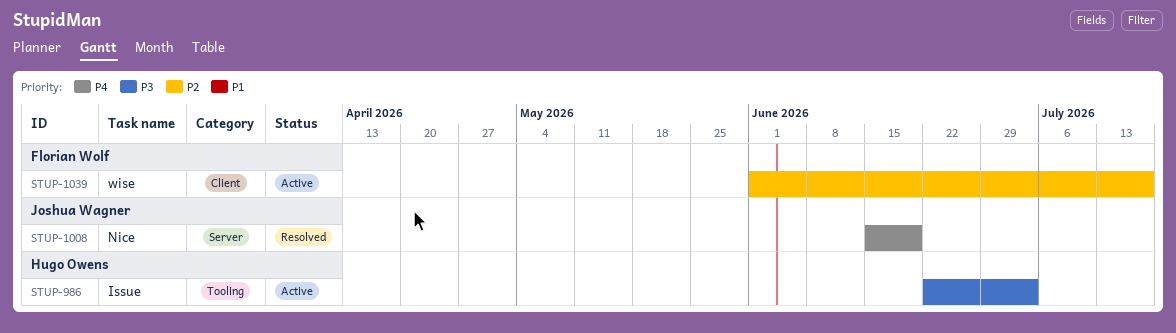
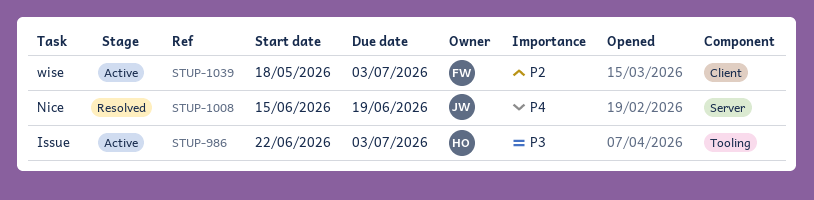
STUP-1039, start: Jun 1 -> May 18
STUP-1039, due: Jul 17 -> Jul 3

